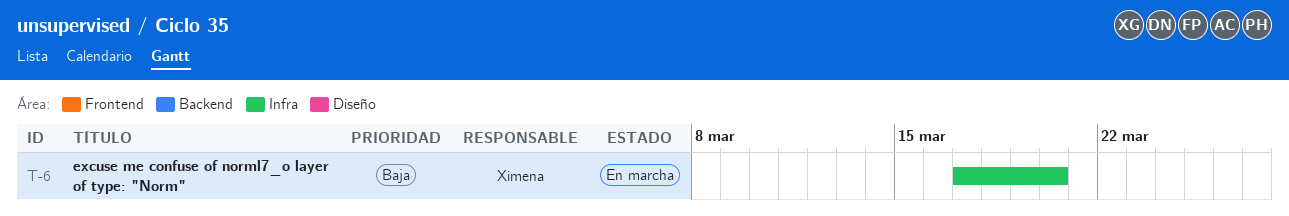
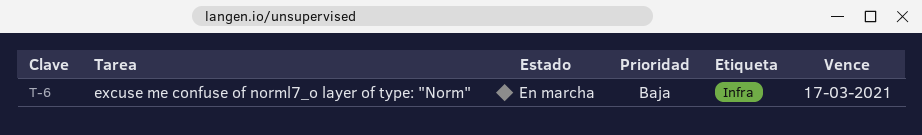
T-6, due: Mar 20 -> Mar 17

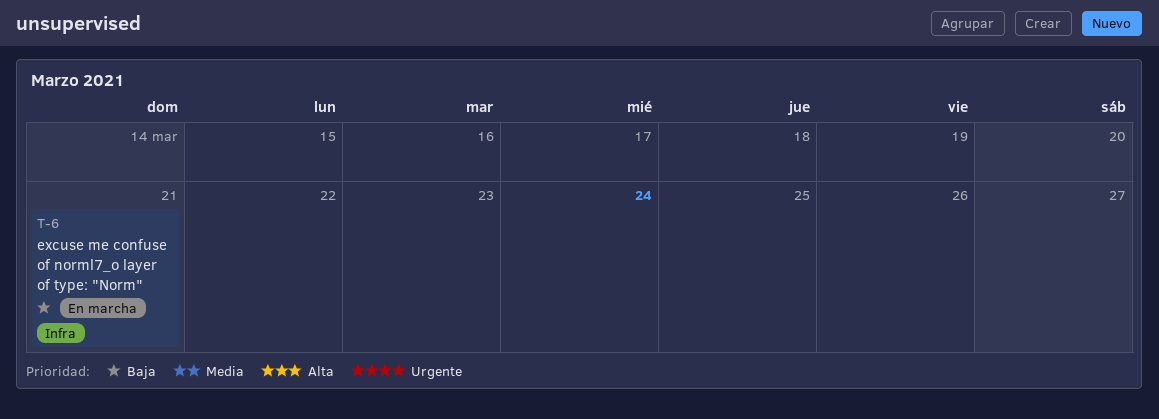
T-6, due: Mar 17 -> Mar 21

